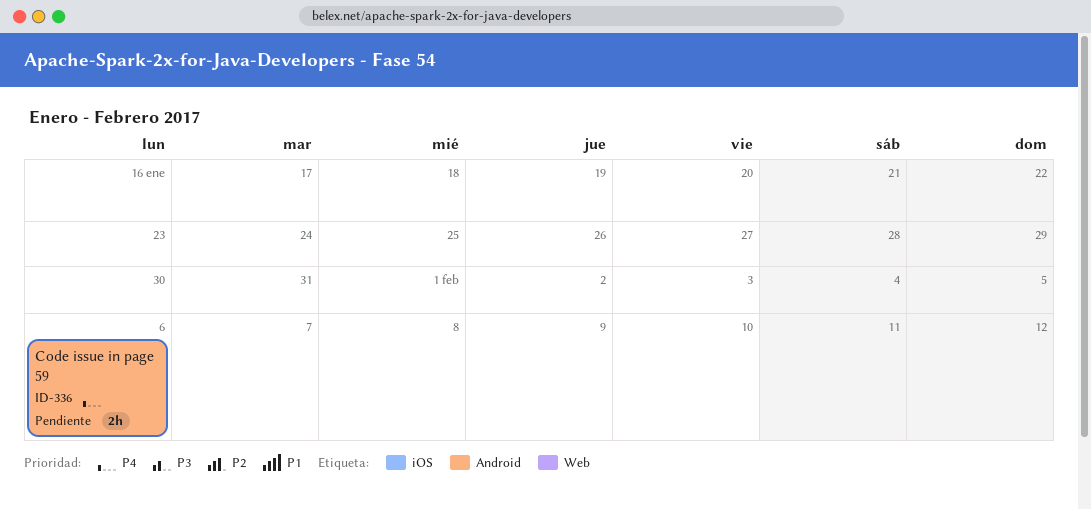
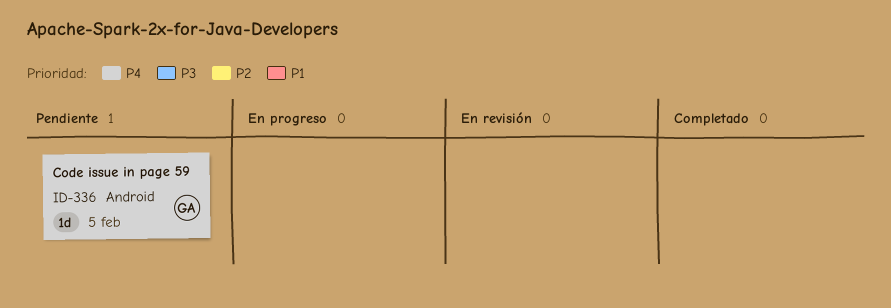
ID-336, estimate: 2h -> 1d
ID-336, due: Feb 6 -> Feb 5

